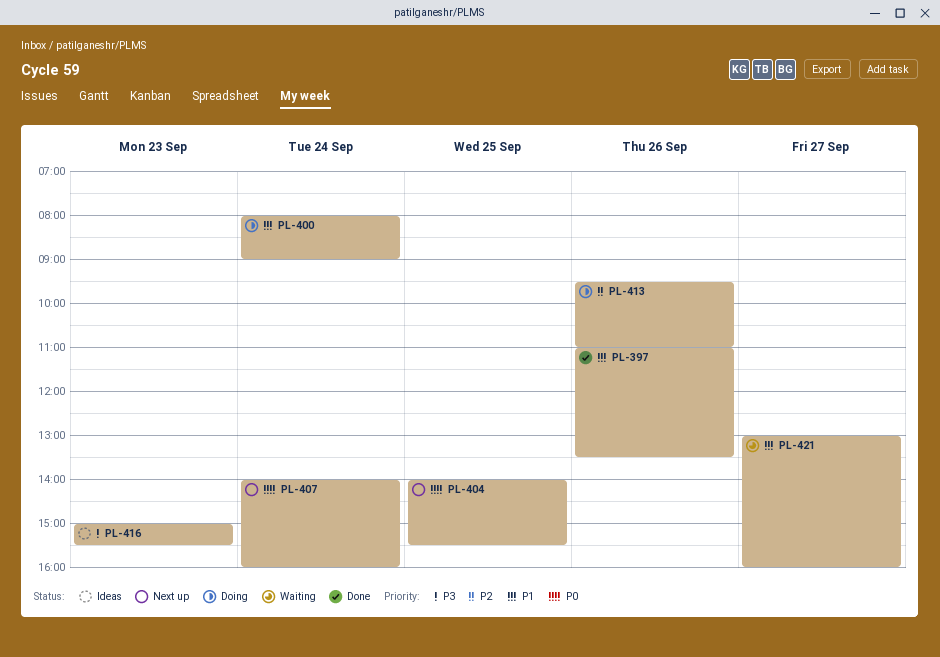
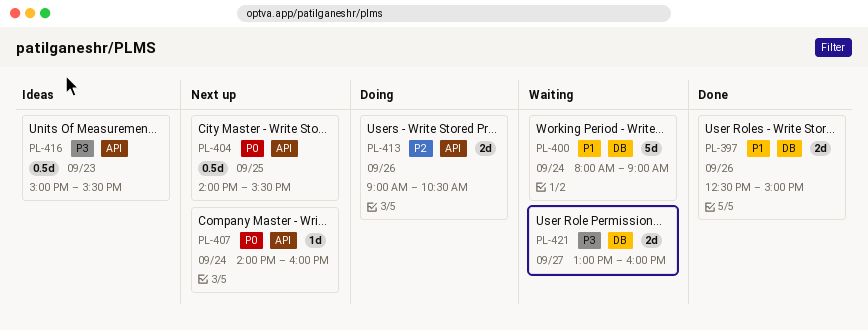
PL-397, begins: 11:00 -> 12:30
PL-397, ends: 13:30 -> 15:00
PL-400, status: Doing -> Waiting
PL-413, begins: 09:30 -> 09:00
PL-413, ends: 11:00 -> 10:30
PL-421, priority: P1 -> P3

